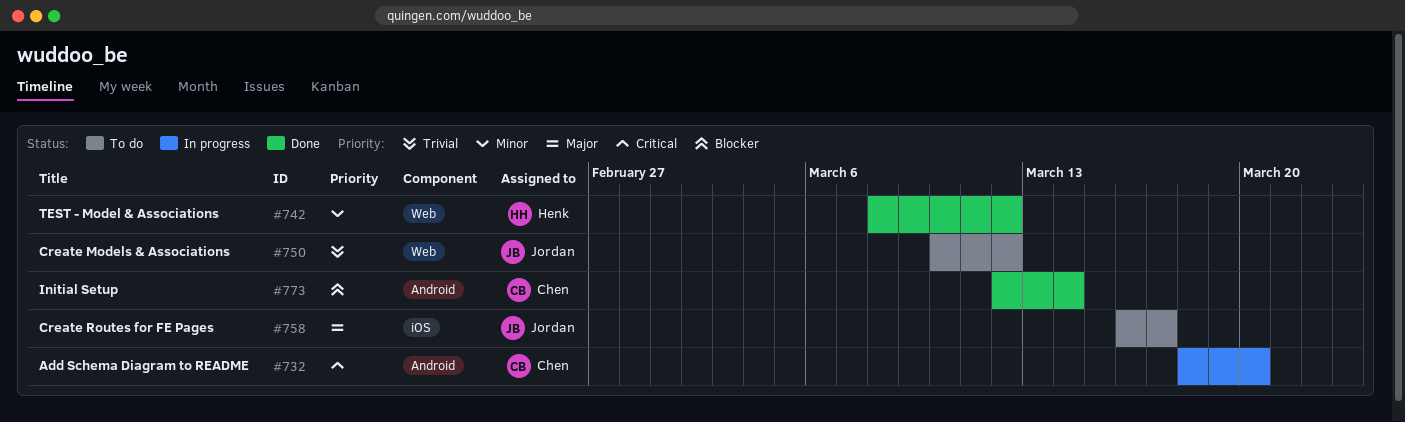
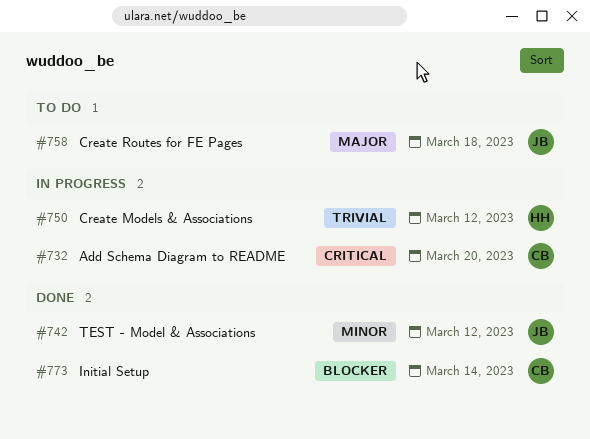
#742, owner: Henk -> Jordan
#750, status: To do -> In progress
#750, owner: Jordan -> Henk
#758, due: Mar 17 -> Mar 18

